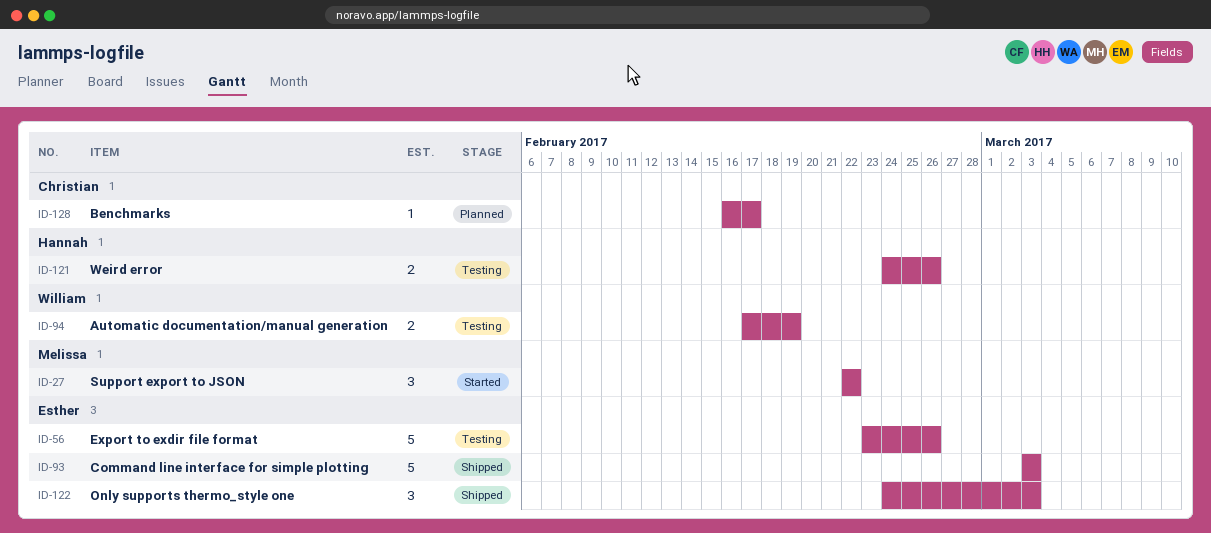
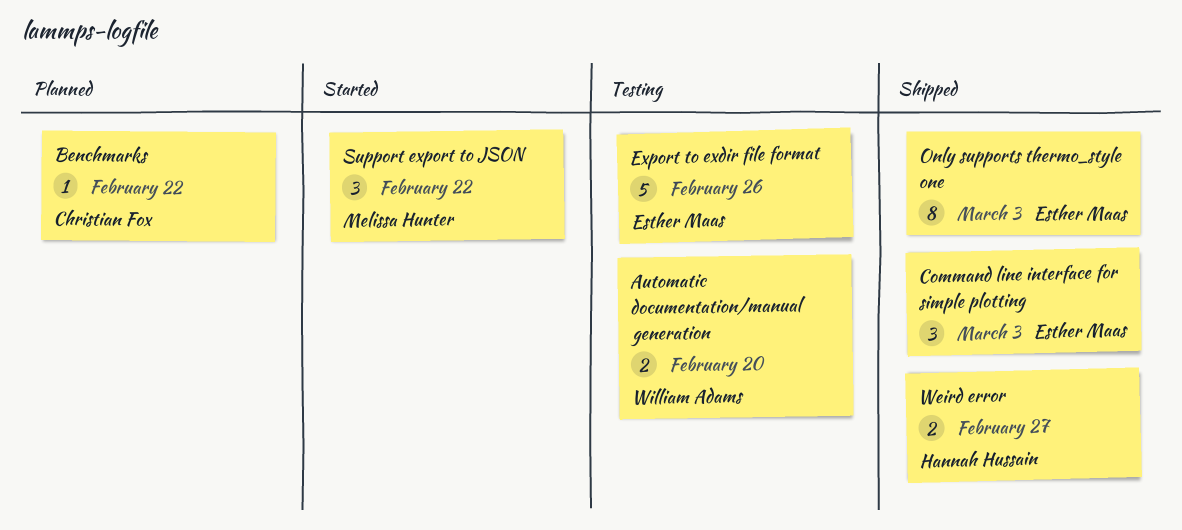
Automatic documentation/manual generation, due: Feb 19 -> Feb 20
Benchmarks, due: Feb 17 -> Feb 22
Command line interface for simple plotting, estimate: 5 -> 3
Only supports thermo_style one, estimate: 3 -> 8
Weird error, status: Testing -> Shipped
Weird error, due: Feb 26 -> Feb 27

